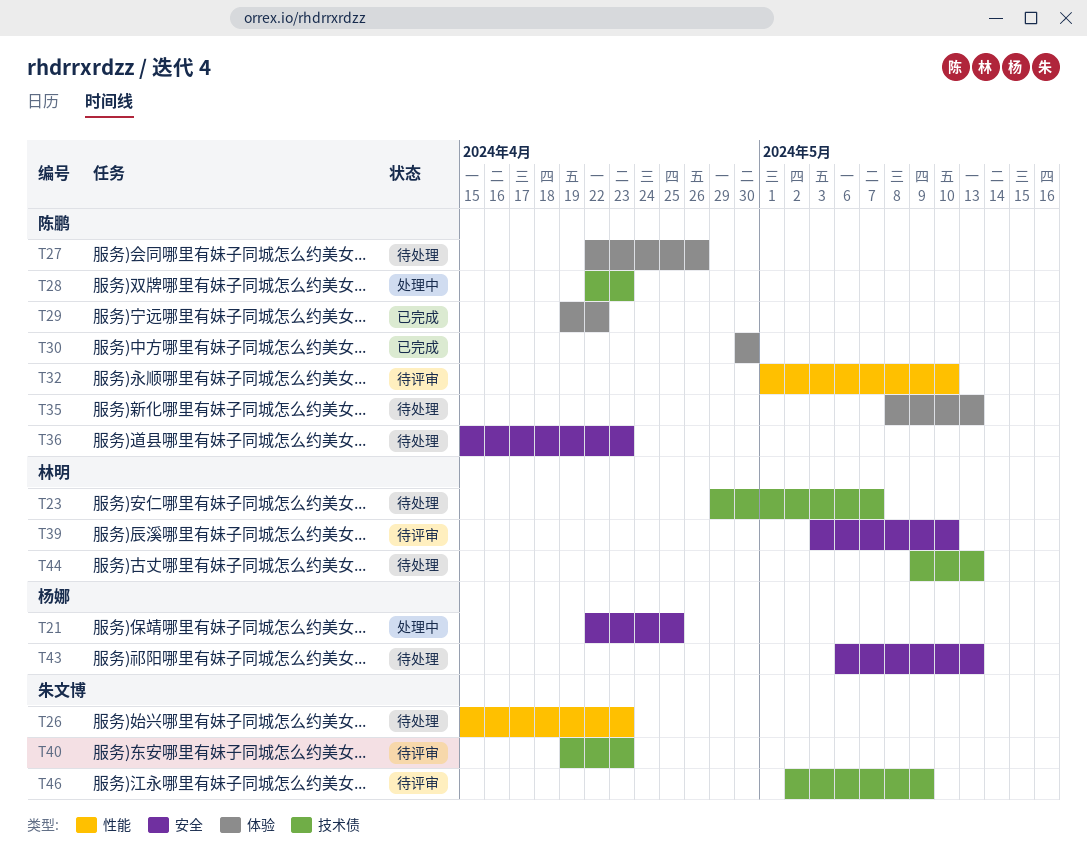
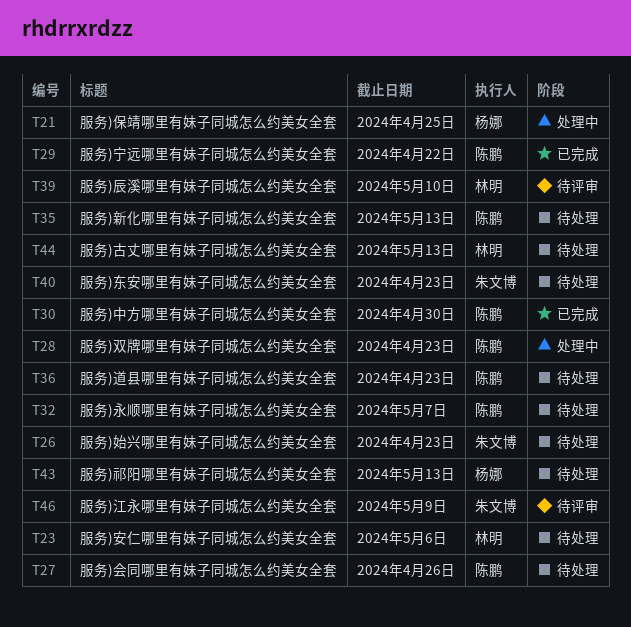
T23, due: May 7 -> May 6
T32, status: 待评审 -> 待处理
T32, due: May 10 -> May 7
T40, status: 待评审 -> 待处理

